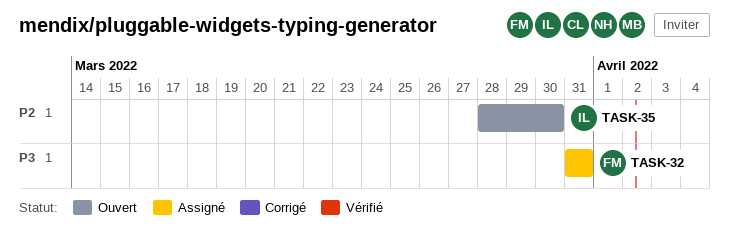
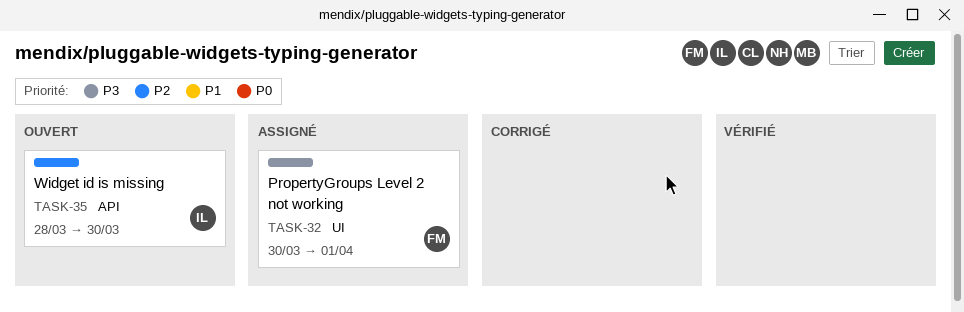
TASK-32, start: Mar 31 -> Mar 30
TASK-32, due: Mar 31 -> Apr 1

